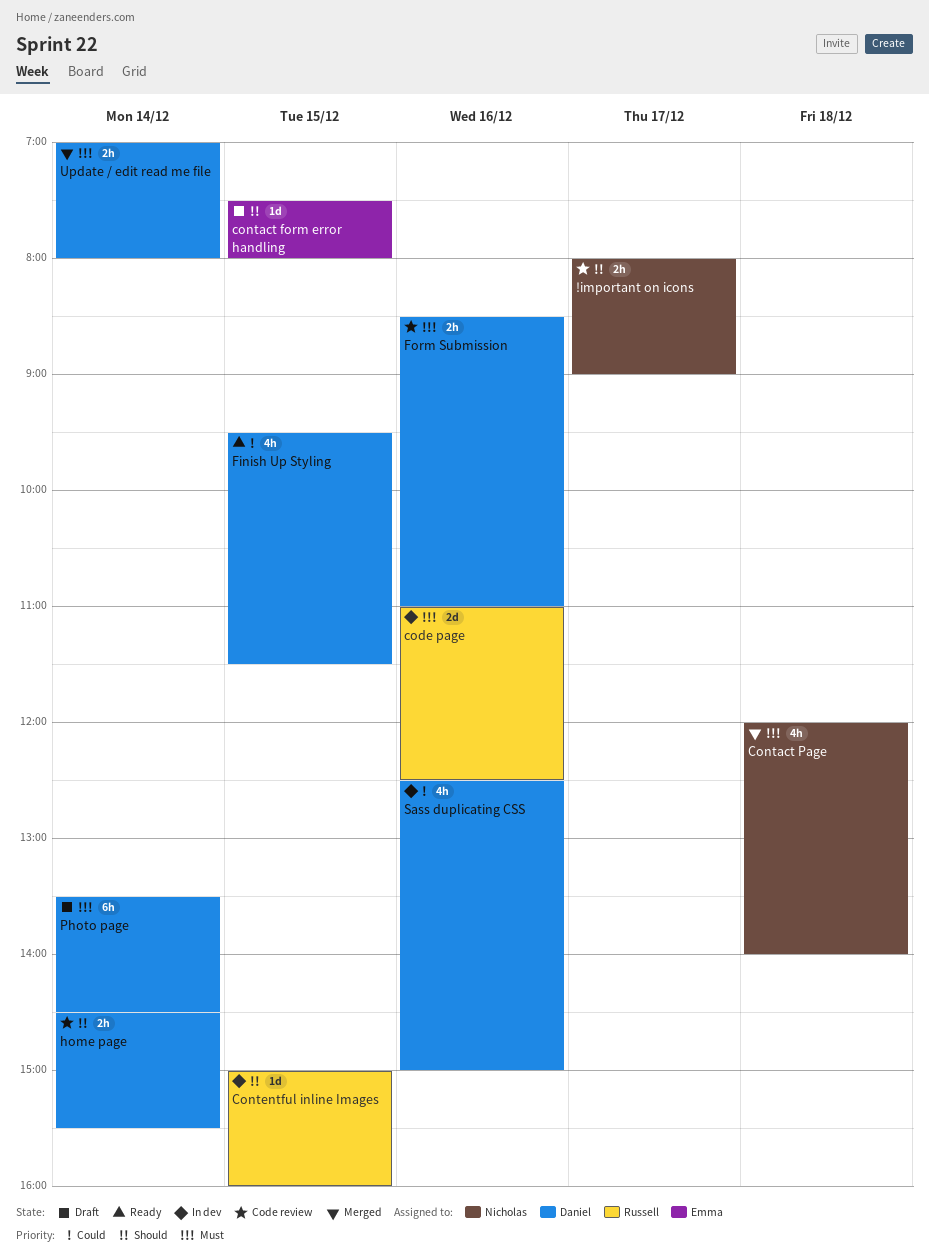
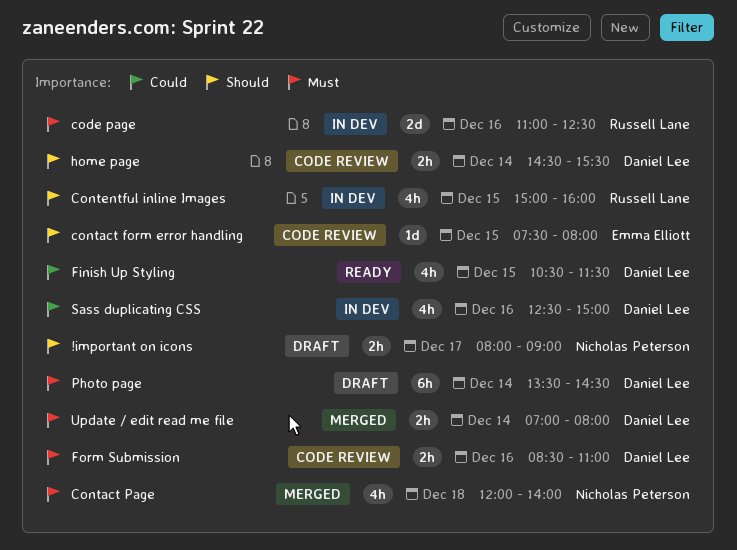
!important on icons, status: Code review -> Draft
contact form error handling, status: Draft -> Code review
Contentful inline Images, estimate: 1d -> 4h
Finish Up Styling, begins: 09:30 -> 10:30

